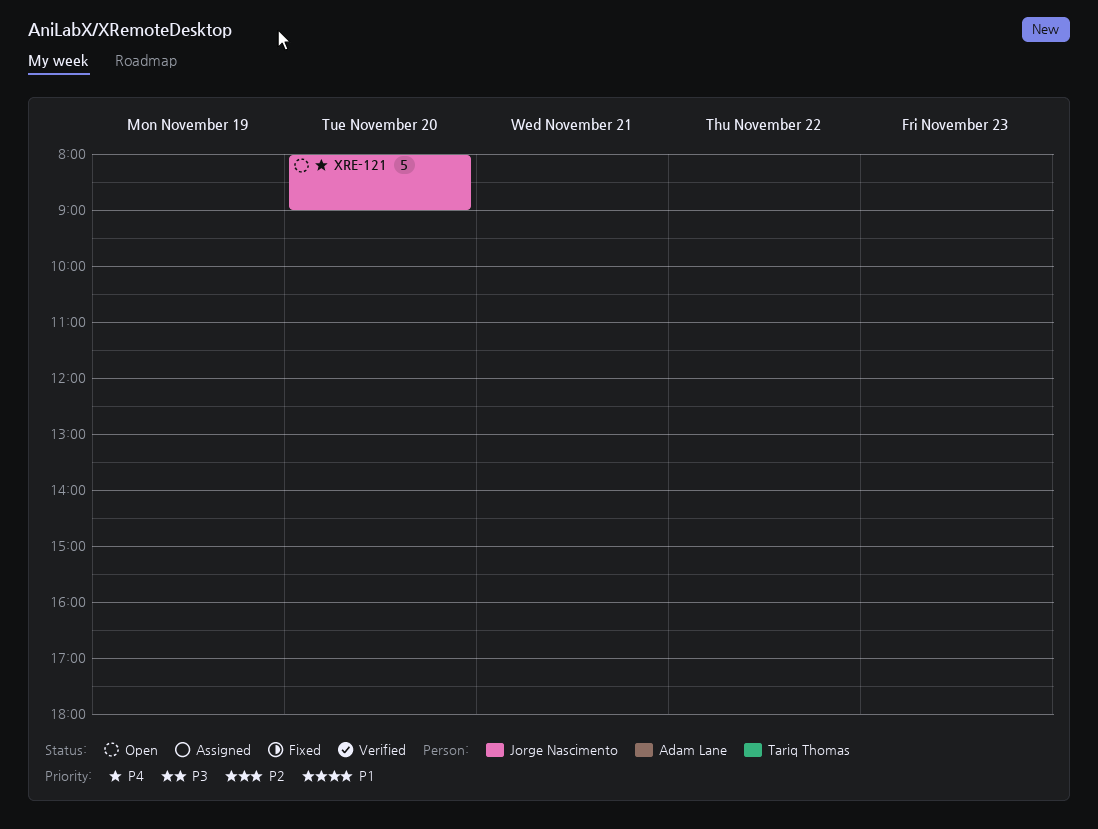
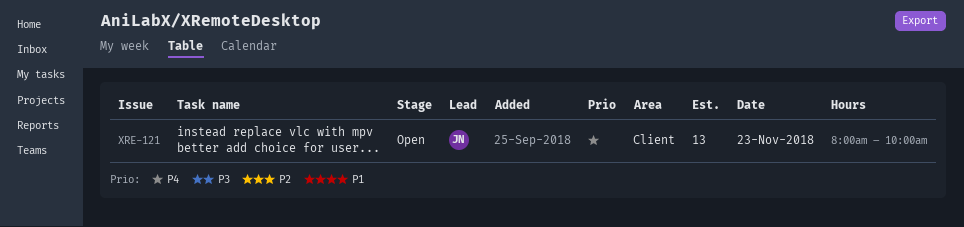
XRE-121, estimate: 5 -> 13
XRE-121, day: Nov 20 -> Nov 23
XRE-121, ends: 09:00 -> 10:00

